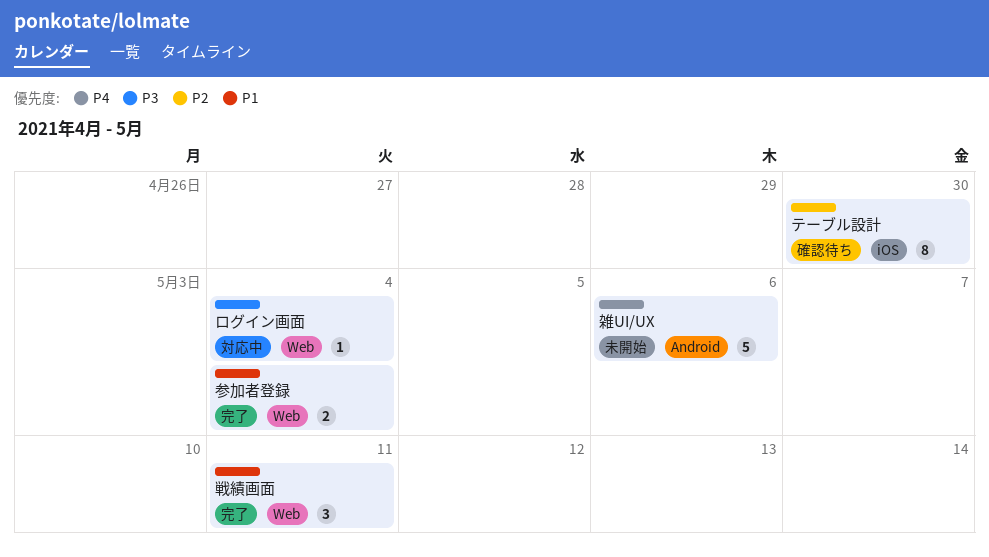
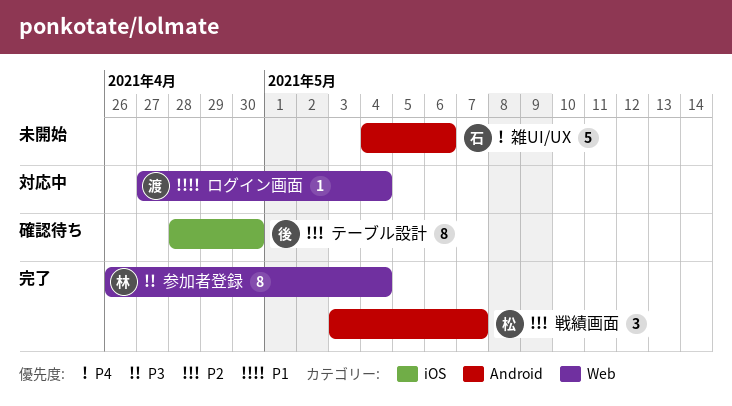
ログイン画面, priority: P3 -> P1
参加者登録, priority: P1 -> P3
参加者登録, estimate: 2 -> 8
戦績画面, priority: P1 -> P2
戦績画面, label: Web -> Android
戦績画面, due: May 11 -> May 7

